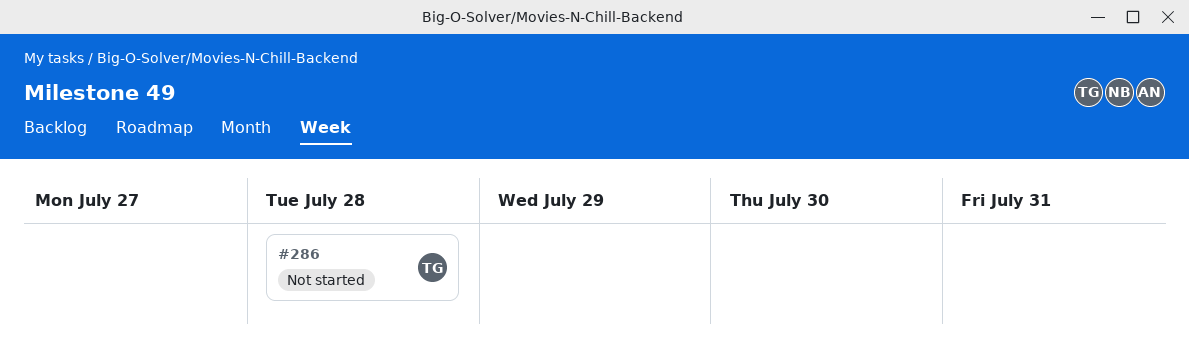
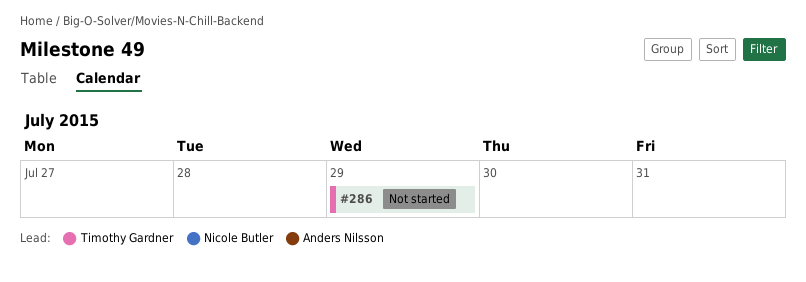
#286, due: Jul 28 -> Jul 29

